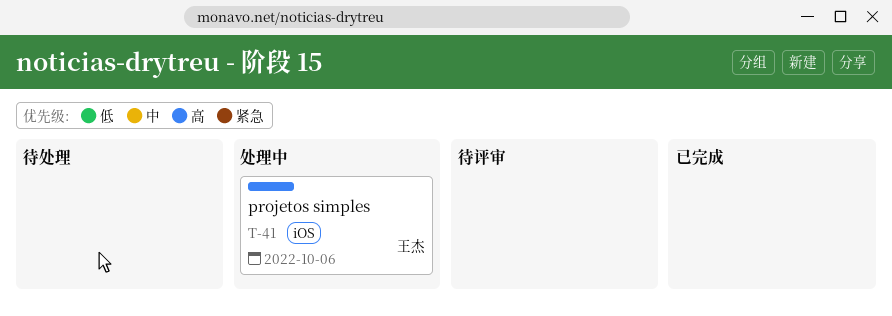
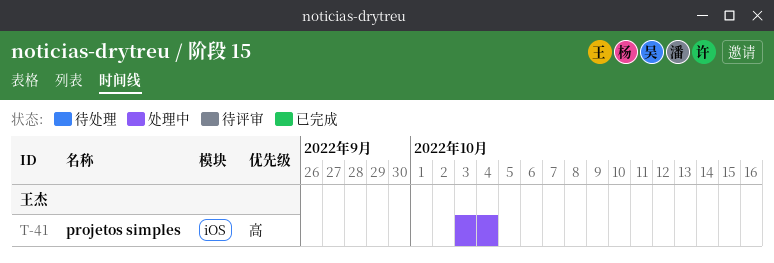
T-41, due: Oct 6 -> Oct 4

